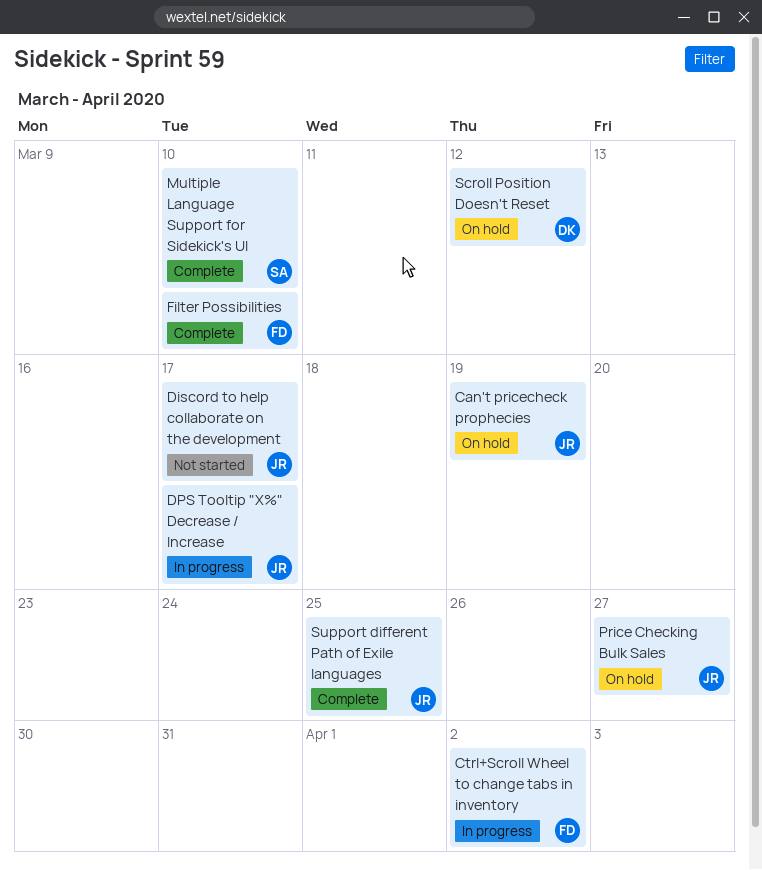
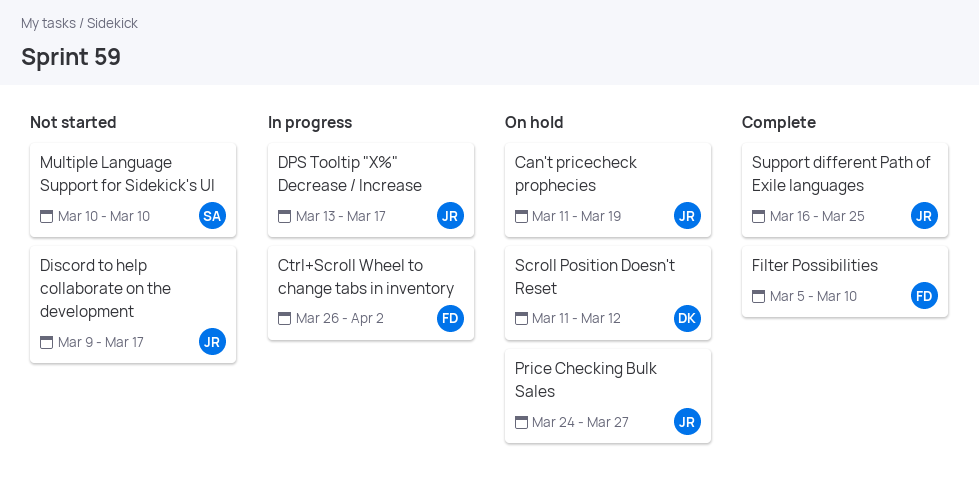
Multiple Language Support for Sidekick's UI, status: Complete -> Not started

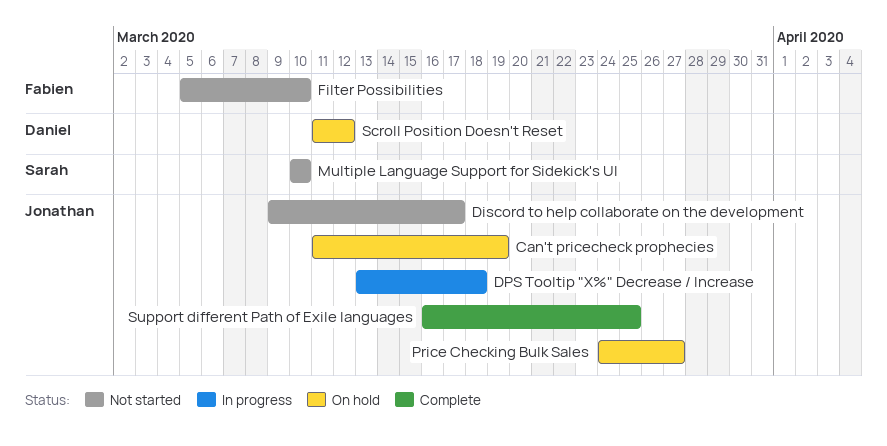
Ctrl+Scroll Wheel to change tabs in inventory: present -> none
DPS Tooltip "X%" Decrease / Increase, due: Mar 17 -> Mar 18
Filter Possibilities, status: Complete -> Not started

